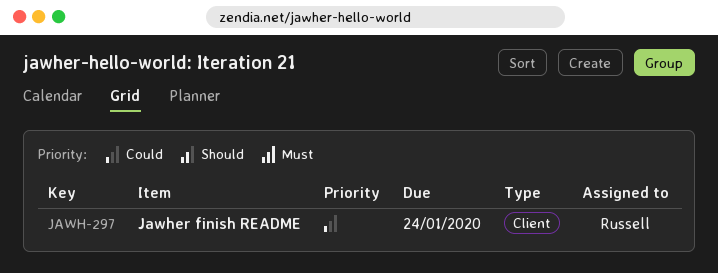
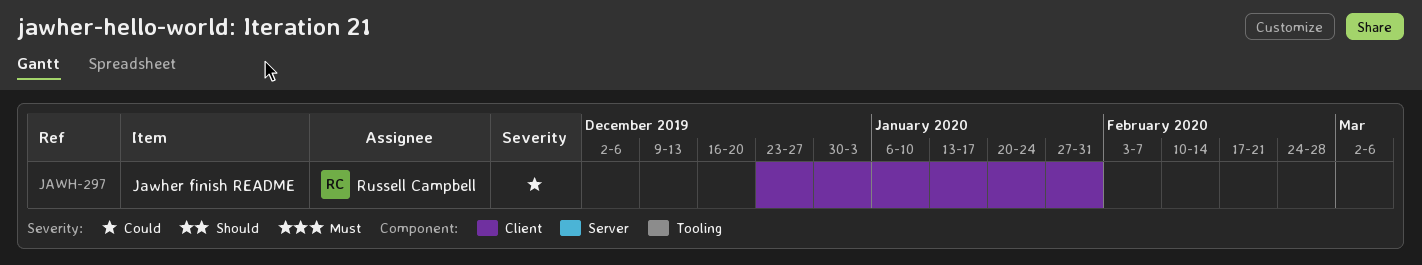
JAWH-297, due: Jan 24 -> Jan 31

